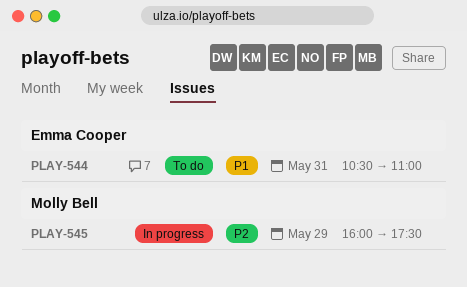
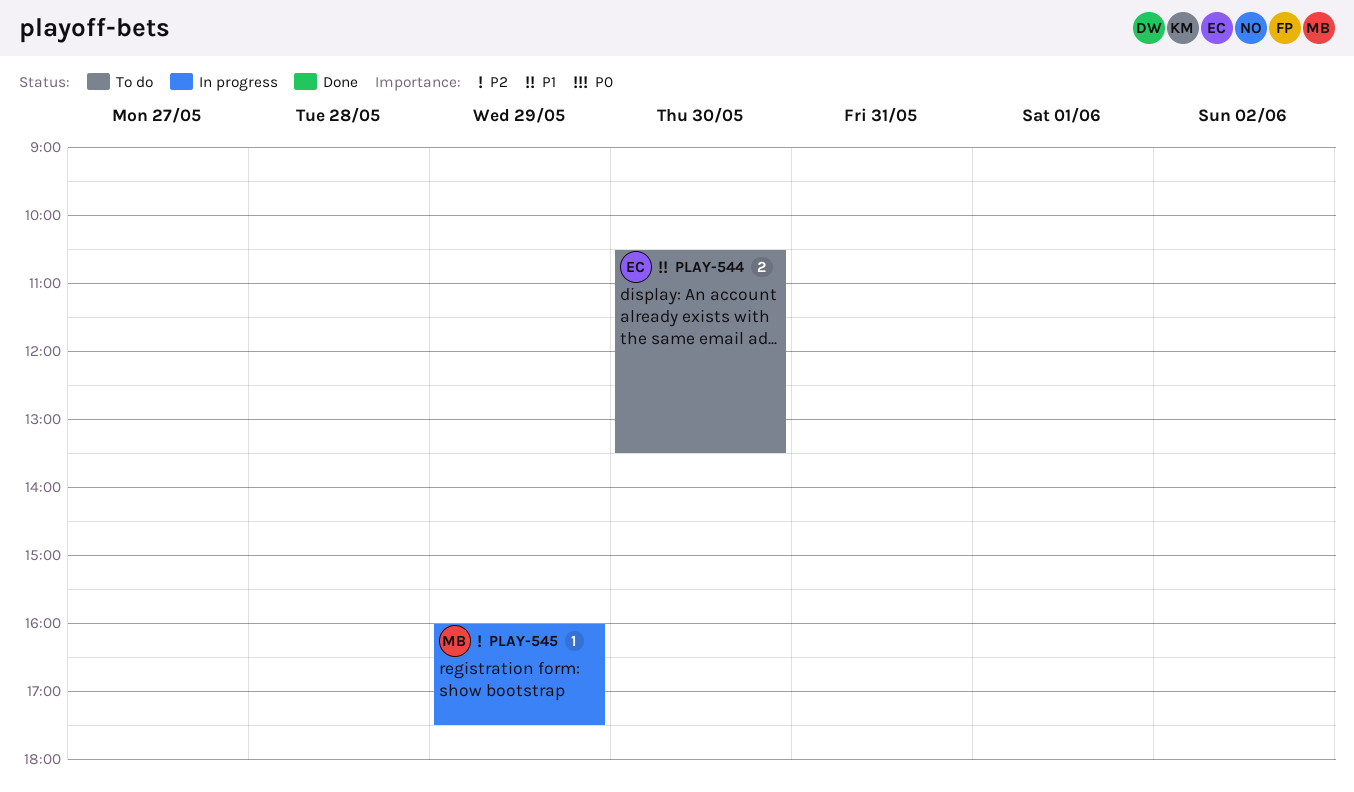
PLAY-544, day: May 31 -> May 30
PLAY-544, ends: 11:00 -> 13:30

